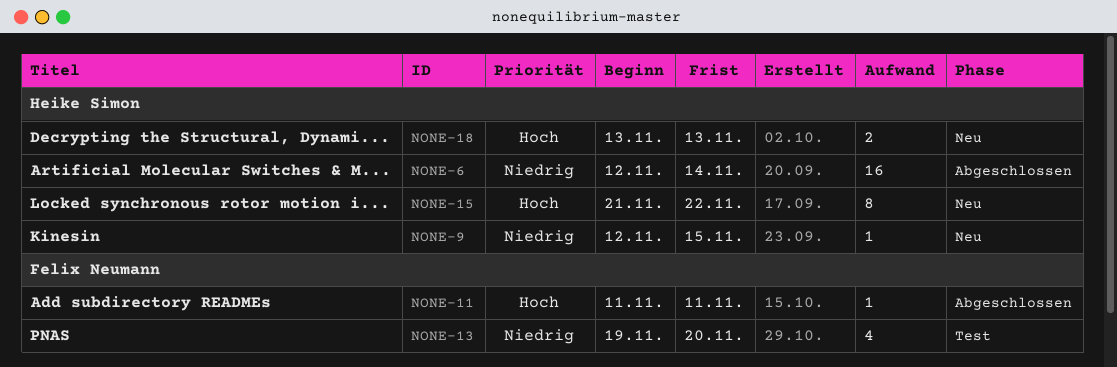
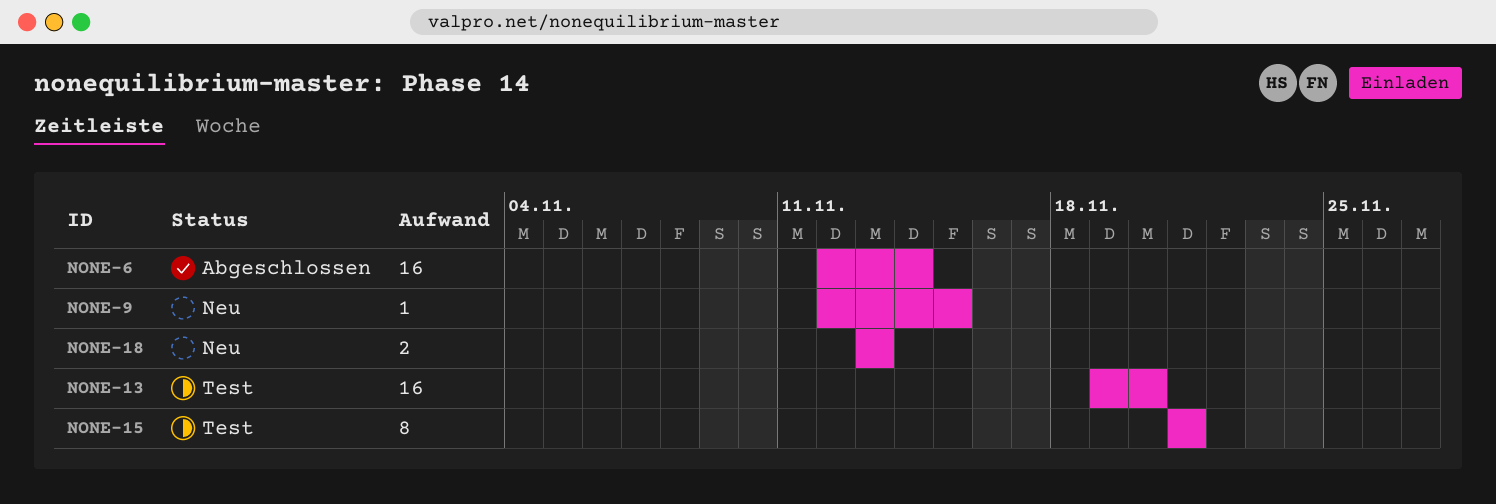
NONE-11: present -> none
NONE-13, estimate: 4 -> 16
NONE-15, status: Neu -> Test
NONE-15, due: Nov 22 -> Nov 21

